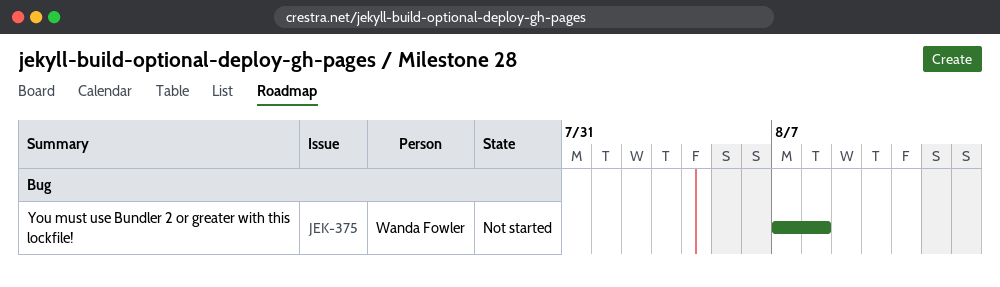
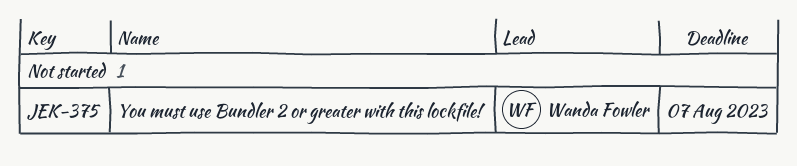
JEK-375, due: Aug 8 -> Aug 7

